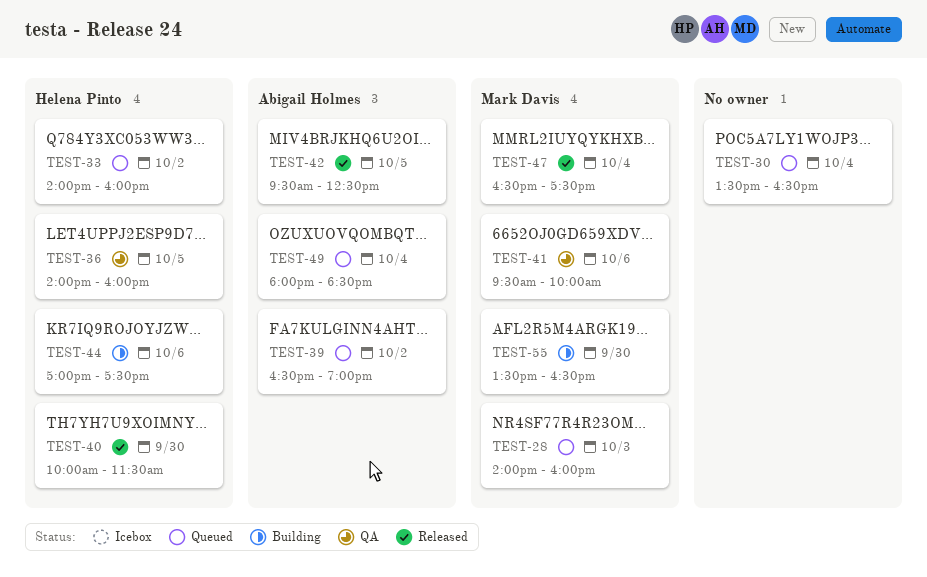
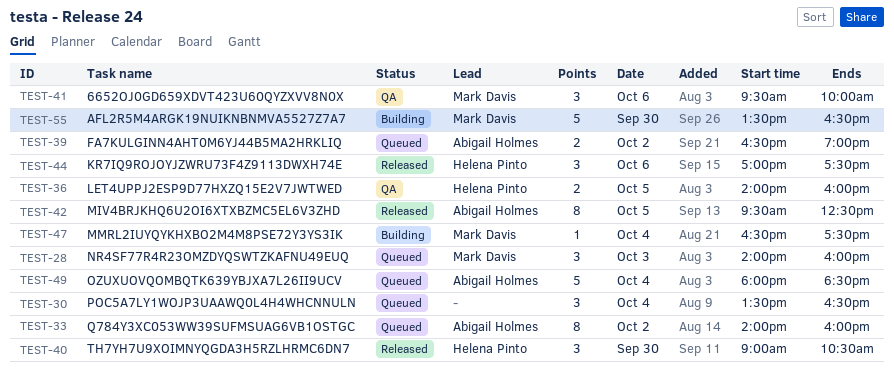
TEST-33, owner: Helena Pinto -> Abigail Holmes
TEST-40, begins: 10:00 -> 09:00
TEST-40, ends: 11:30 -> 10:30
TEST-44, status: Building -> Released
TEST-47, status: Released -> Building

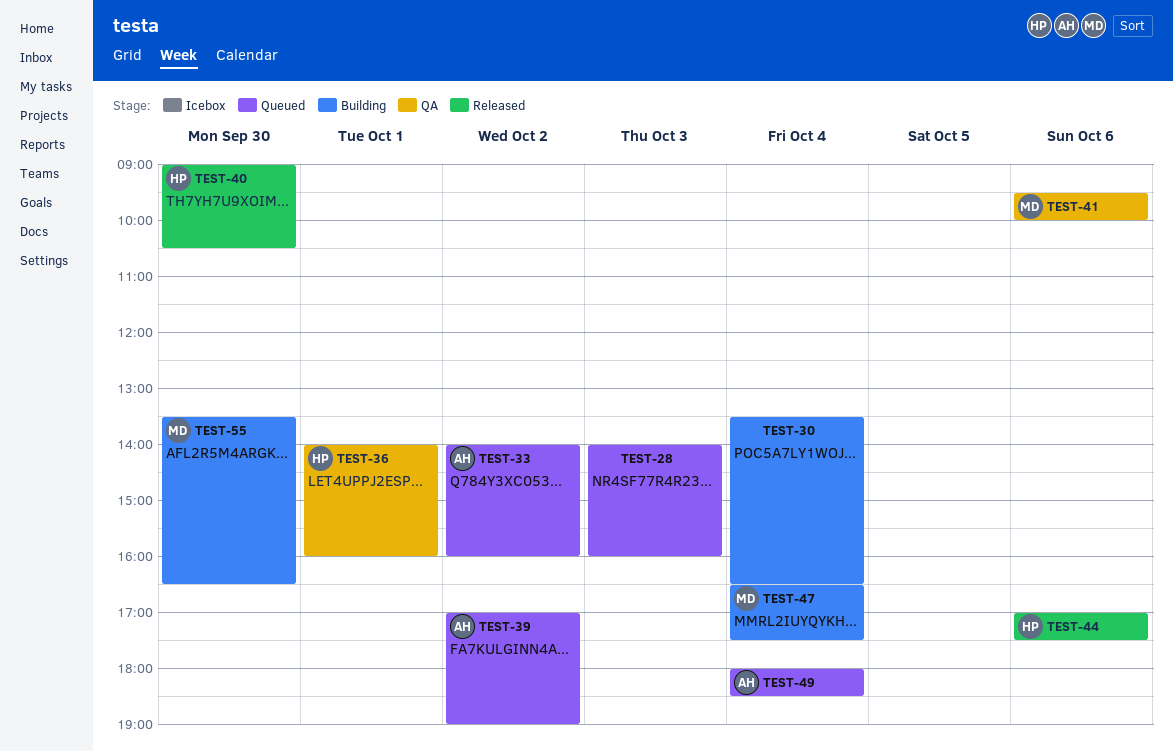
TEST-28, owner: Mark Davis -> none
TEST-30, status: Queued -> Building
TEST-36, day: Oct 5 -> Oct 1
TEST-39, begins: 16:30 -> 17:00
TEST-42: present -> none

